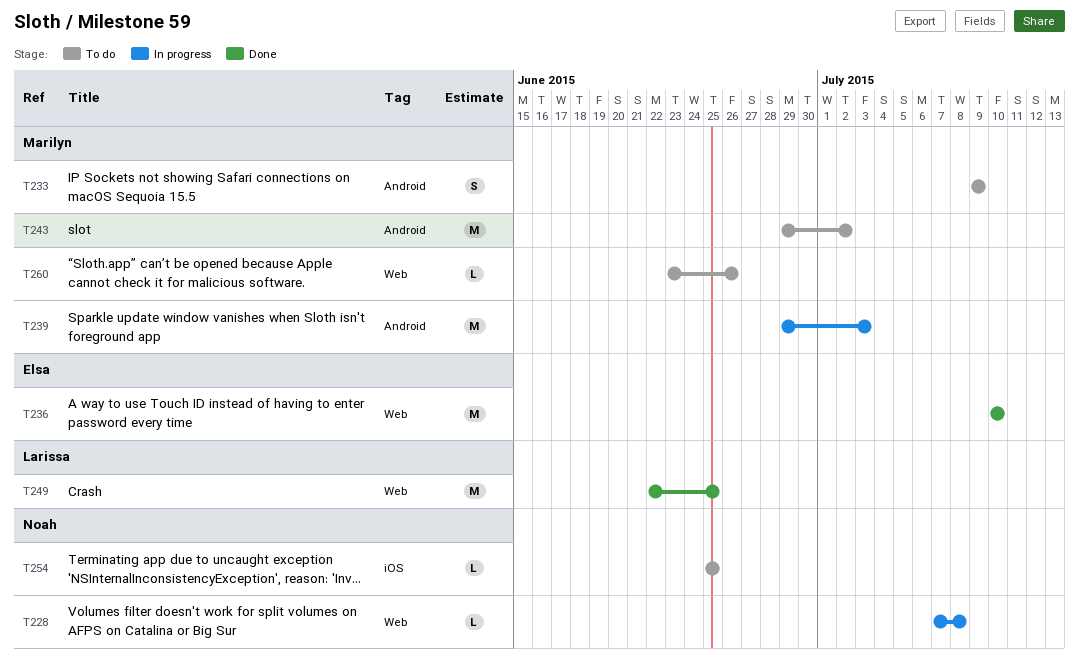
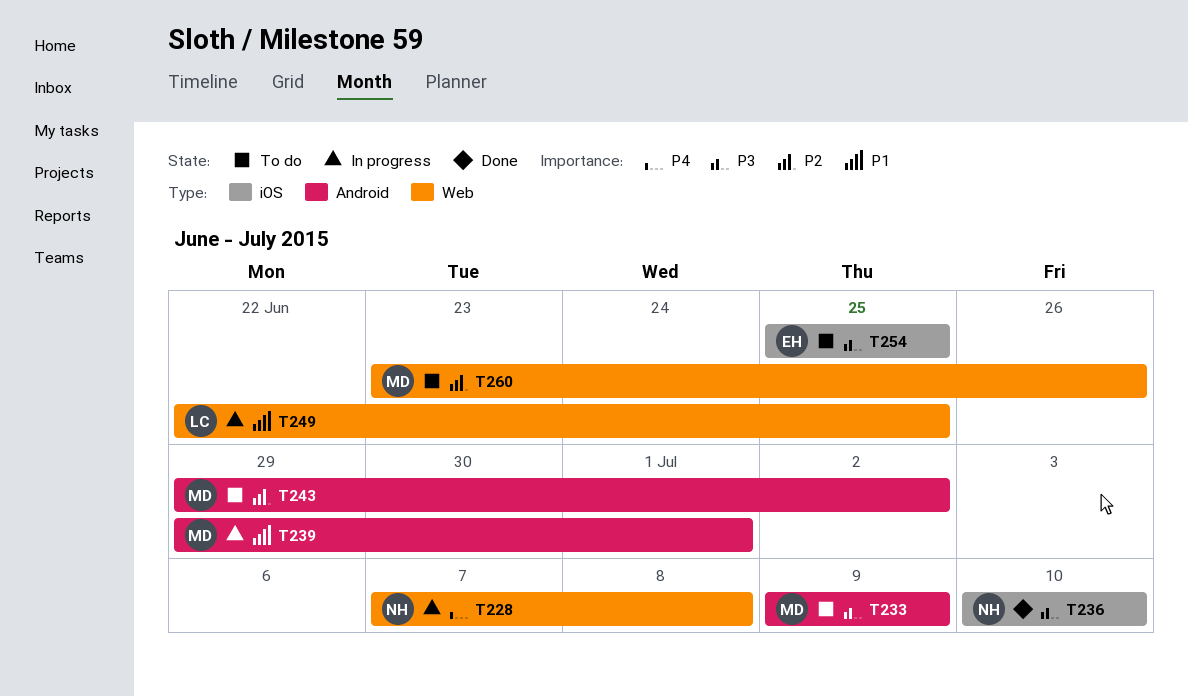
T236, owner: Elsa -> Noah
T236, label: Web -> iOS
T239, due: Jul 3 -> Jul 1
T249, status: Done -> In progress
T254, owner: Noah -> Elsa

